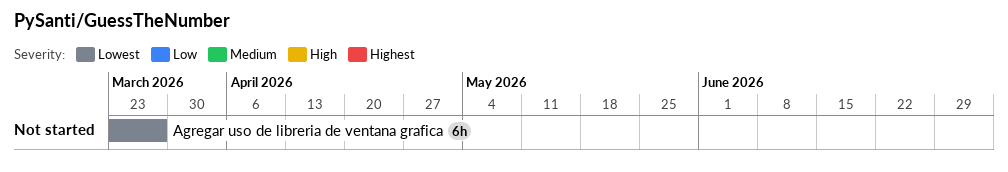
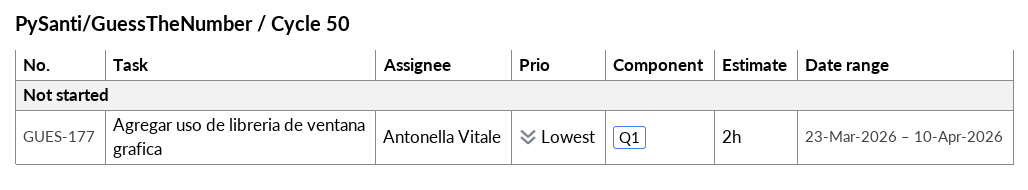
Agregar uso de libreria de ventana grafica, estimate: 6h -> 2h
Agregar uso de libreria de ventana grafica, due: Mar 27 -> Apr 10

